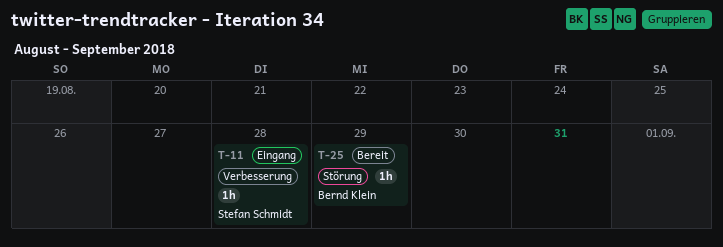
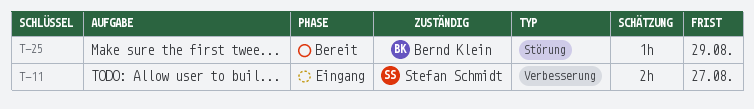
T-11, estimate: 1h -> 2h
T-11, due: Aug 28 -> Aug 27

